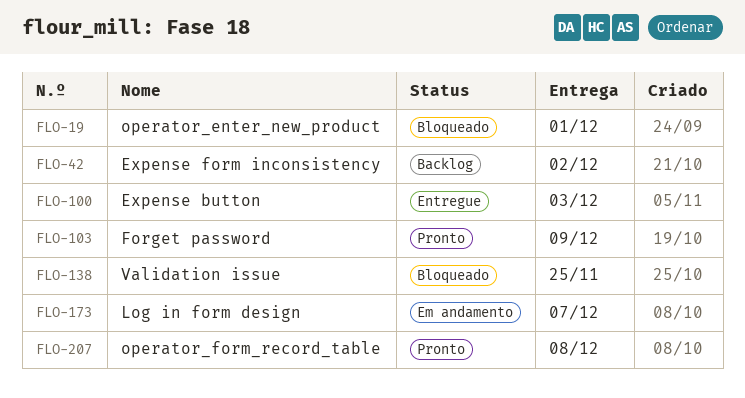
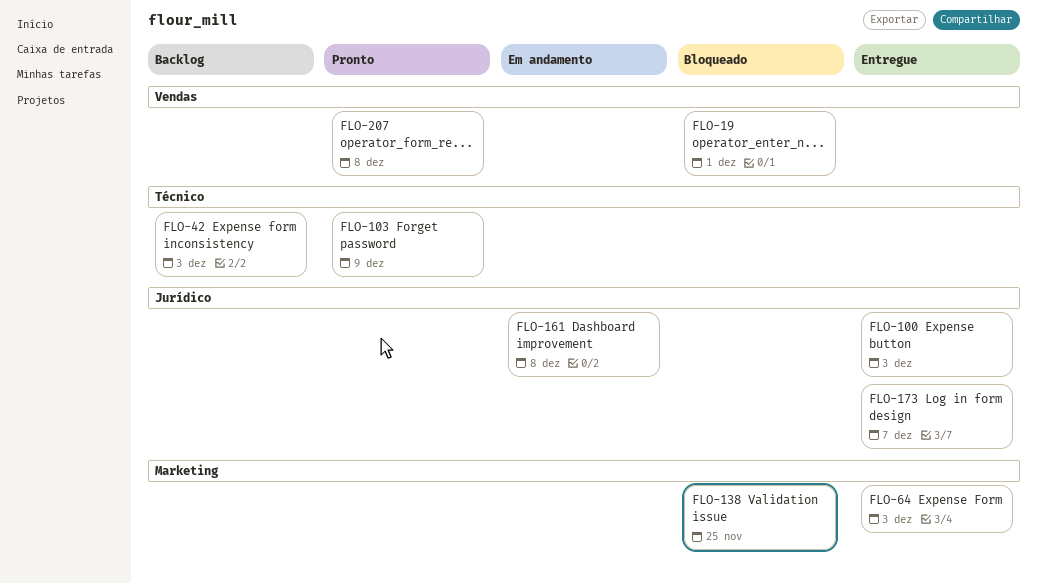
FLO-42, due: Dec 2 -> Dec 3
FLO-64: none -> present
FLO-161: none -> present
FLO-173, status: Em andamento -> Entregue

